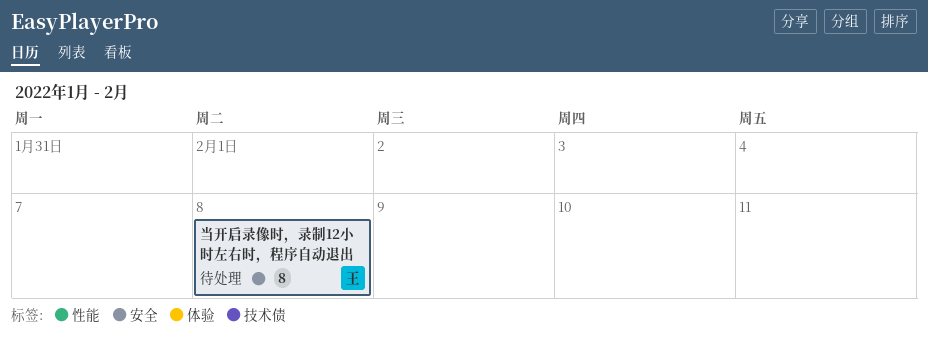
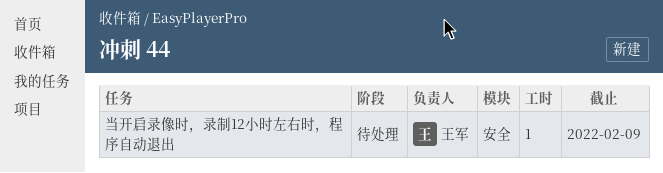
当开启录像时，录制12小时左右时，程序自动退出, estimate: 8 -> 1
当开启录像时，录制12小时左右时，程序自动退出, due: Feb 8 -> Feb 9

